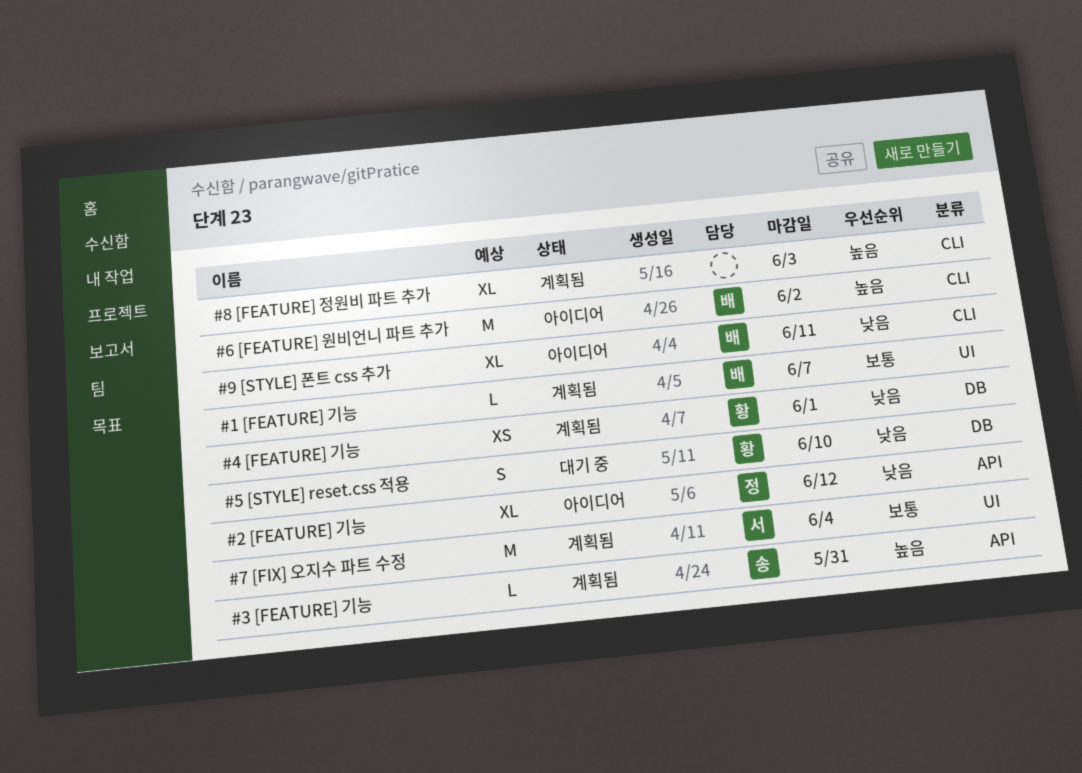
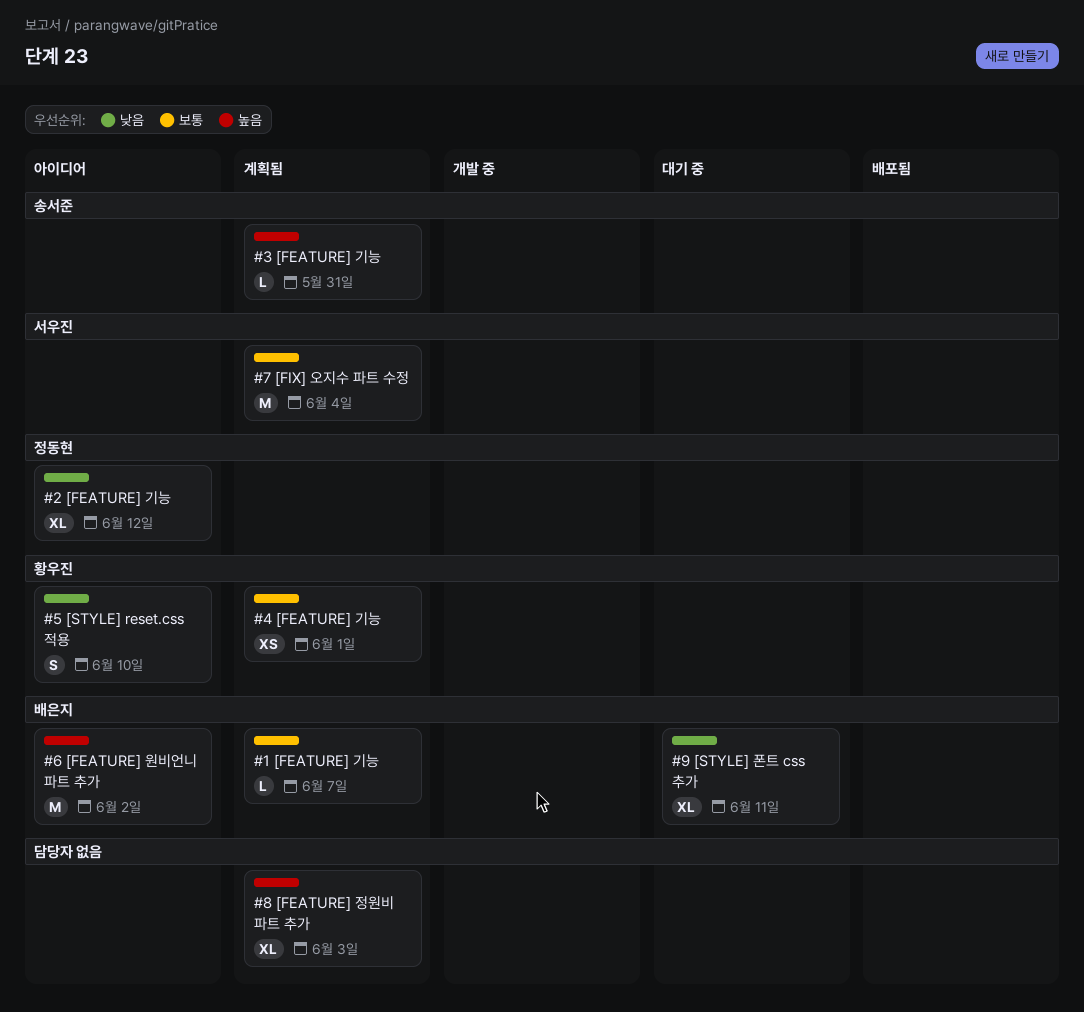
#4 [FEATURE] 기능, priority: 낮음 -> 보통
#5 [STYLE] reset.css 적용, status: 대기 중 -> 아이디어
#9 [STYLE] 폰트 css 추가, status: 아이디어 -> 대기 중

